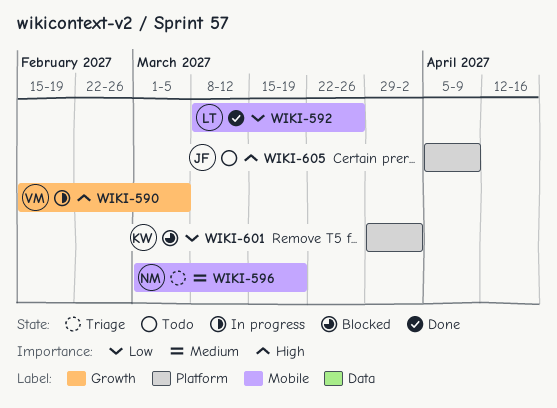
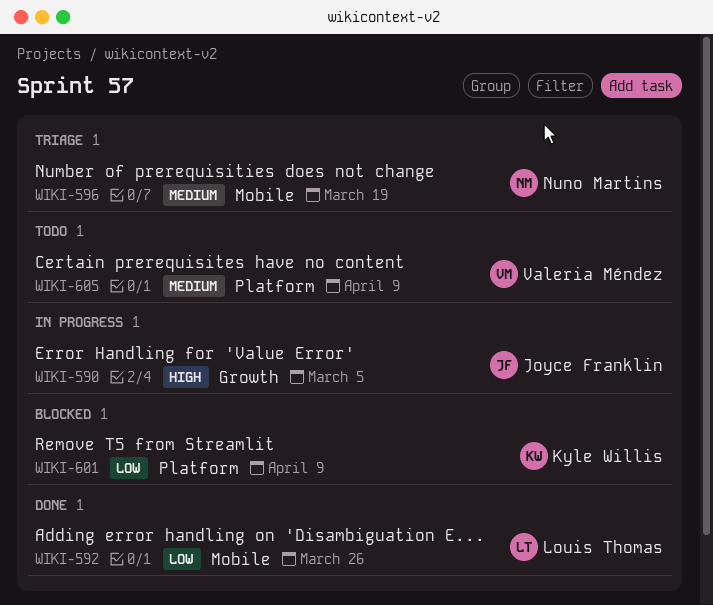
WIKI-590, owner: Valeria Méndez -> Joyce Franklin
WIKI-601, due: Apr 2 -> Apr 9
WIKI-605, owner: Joyce Franklin -> Valeria Méndez
WIKI-605, priority: High -> Medium

